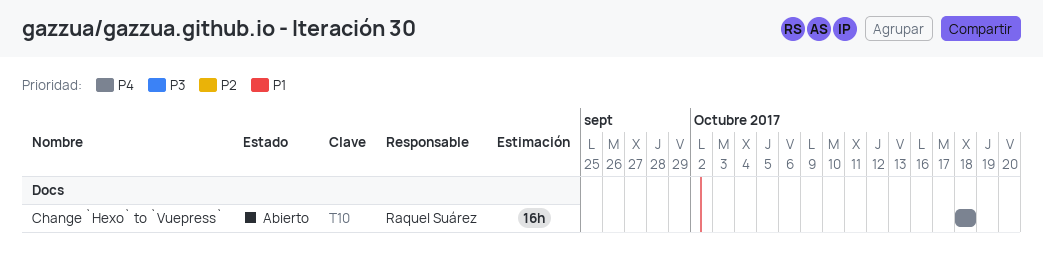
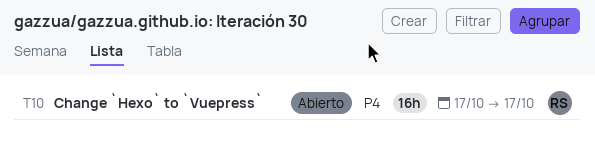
T10, start: Oct 18 -> Oct 17
T10, due: Oct 18 -> Oct 17

